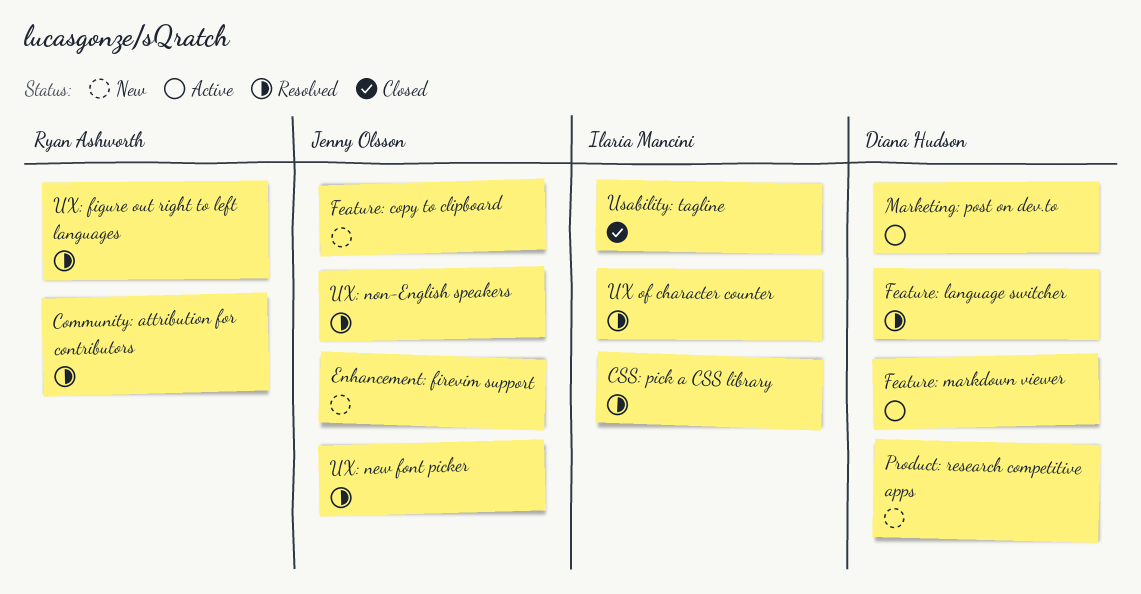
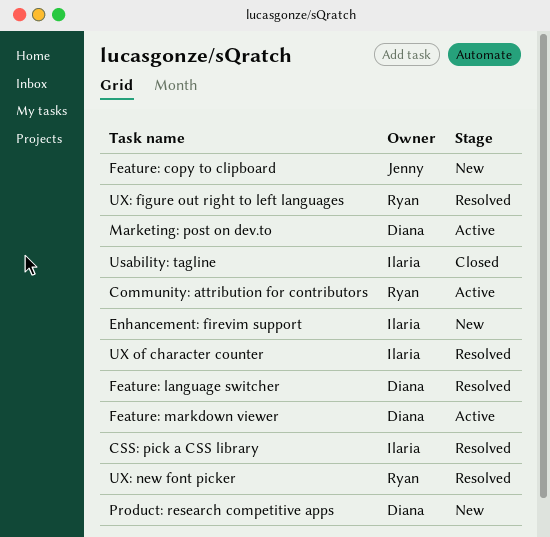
Community: attribution for contributors, status: Resolved -> Active
Enhancement: firevim support, owner: Jenny Olsson -> Ilaria Mancini
UX: new font picker, owner: Jenny Olsson -> Ryan Ashworth
UX: non-English speakers: present -> none

